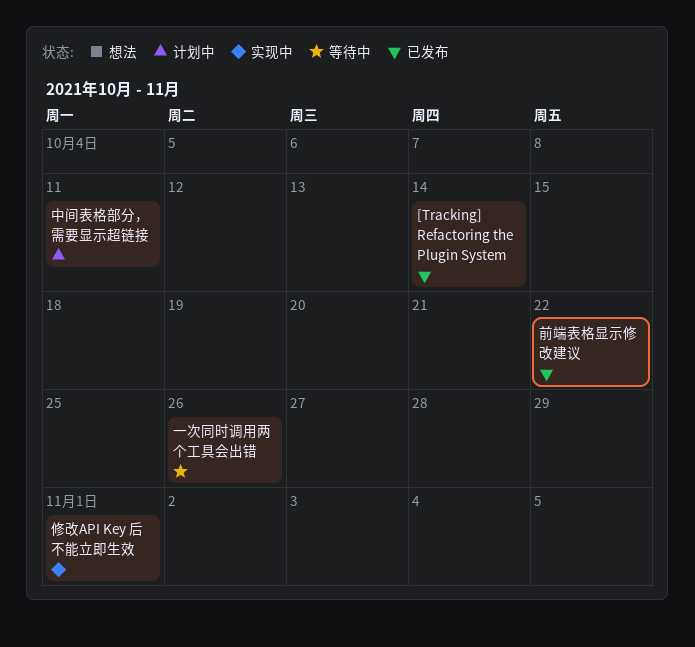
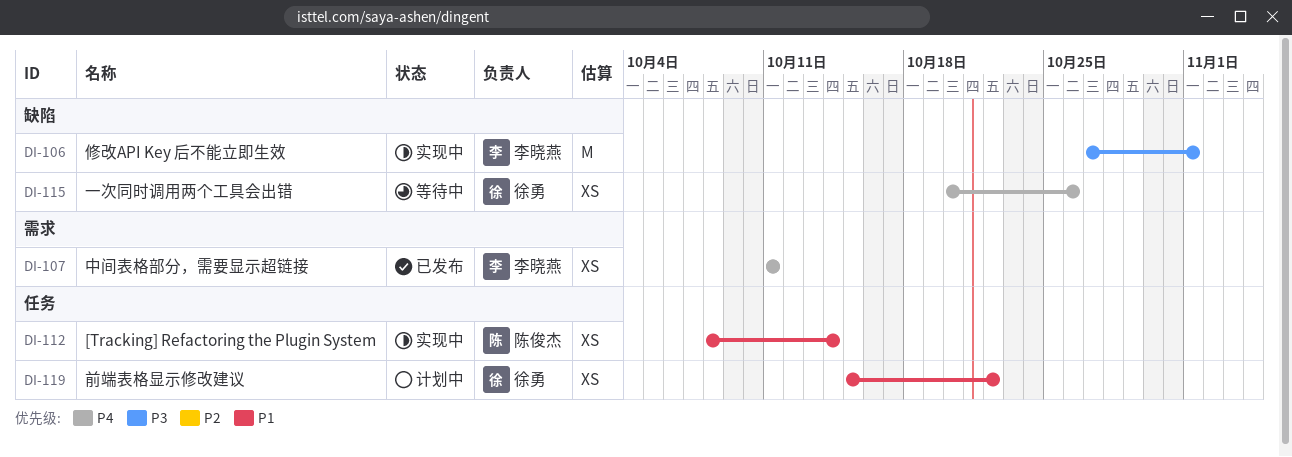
[Tracking] Refactoring the Plugin System, status: 已发布 -> 实现中
中间表格部分，需要显示超链接, status: 计划中 -> 已发布
前端表格显示修改建议, status: 已发布 -> 计划中

